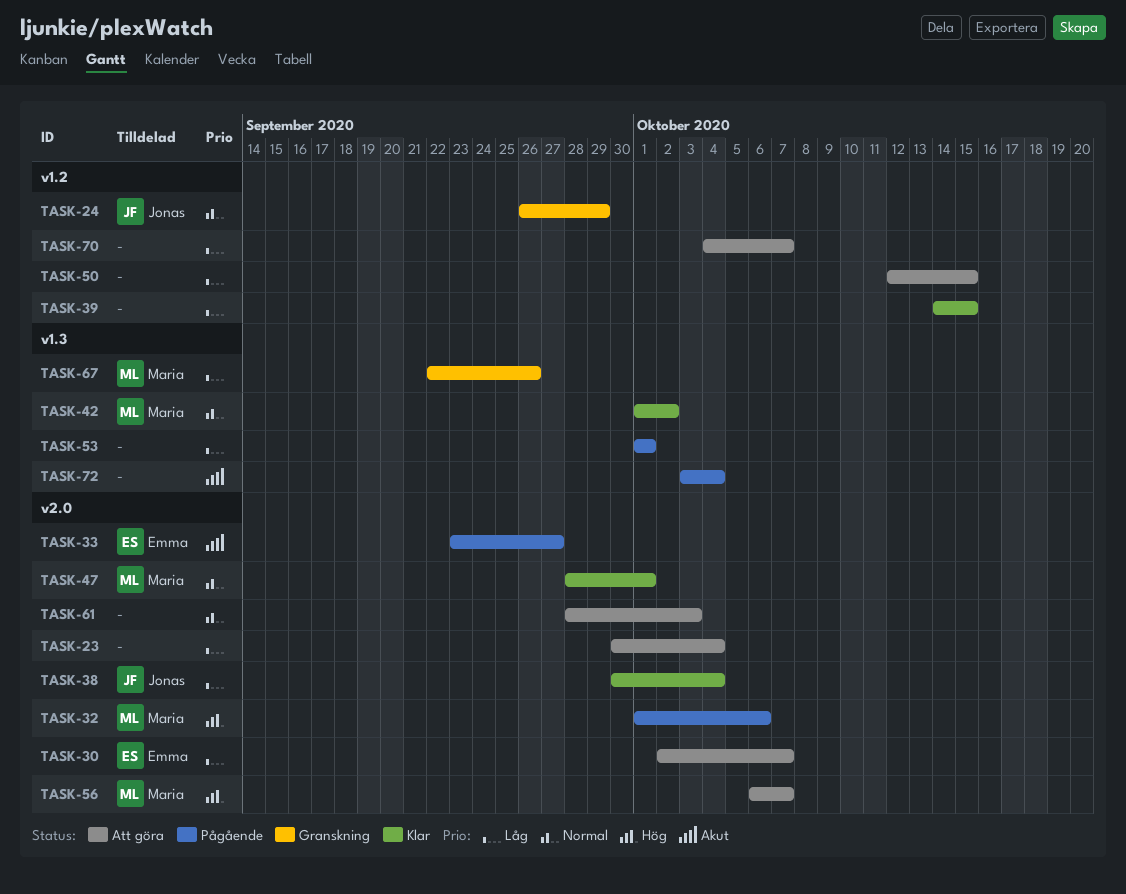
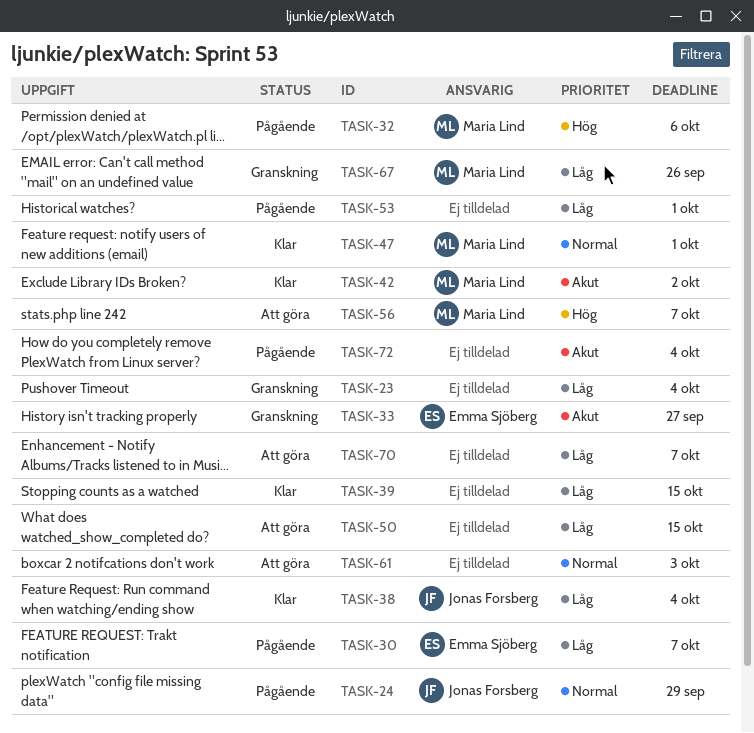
TASK-23, status: Att göra -> Granskning
TASK-24, status: Granskning -> Pågående
TASK-30, status: Att göra -> Pågående
TASK-33, status: Pågående -> Granskning
TASK-42, priority: Normal -> Akut

